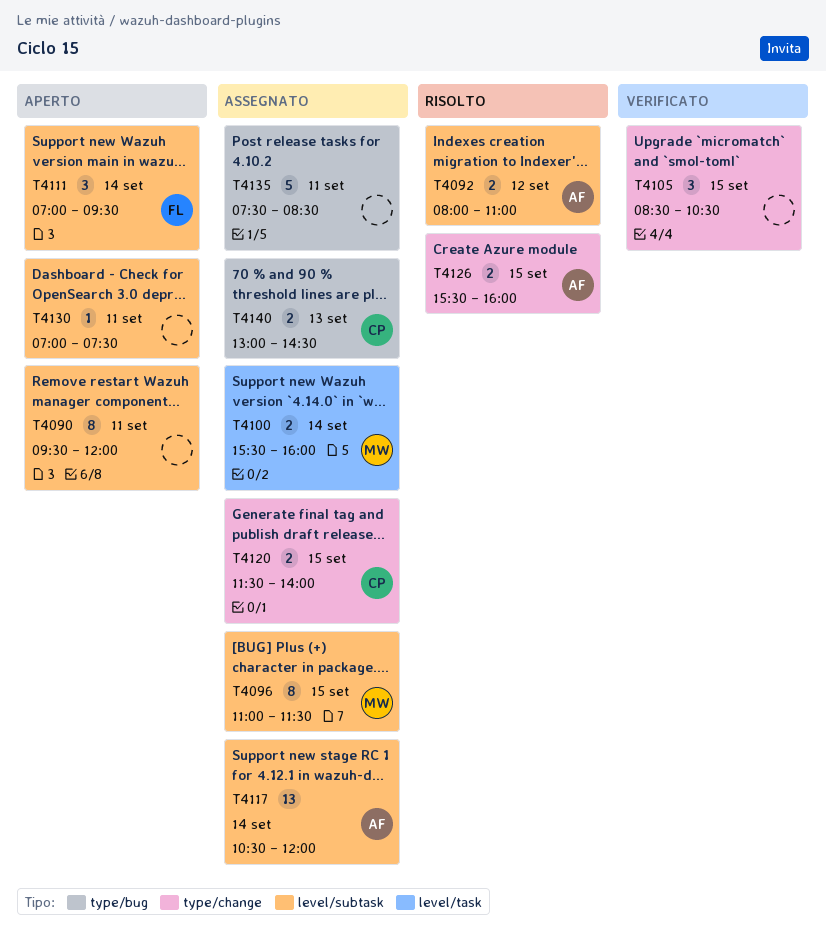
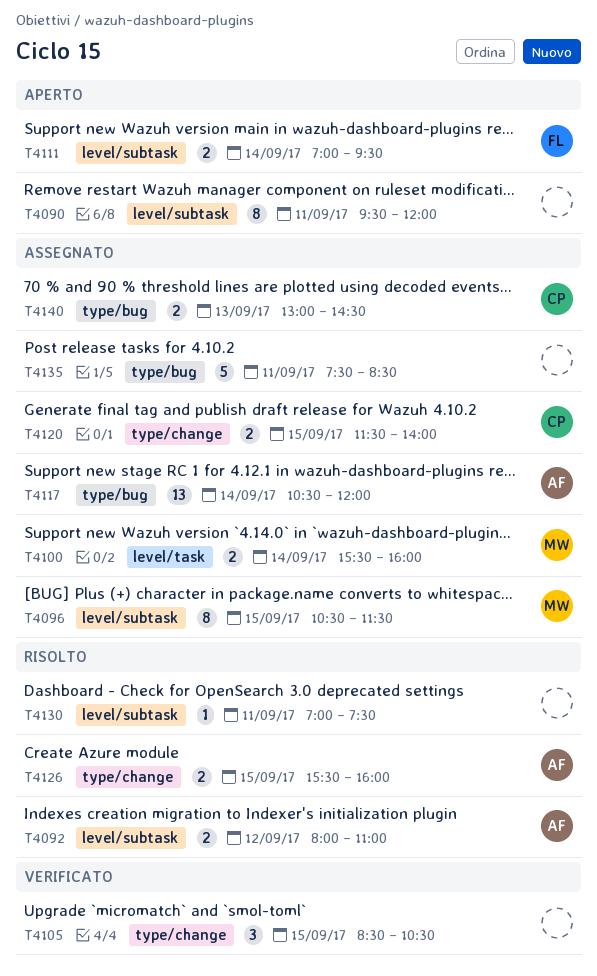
T4096, begins: 11:00 -> 10:30
T4111, estimate: 3 -> 2
T4117, label: level/subtask -> type/bug
T4130, status: Aperto -> Risolto

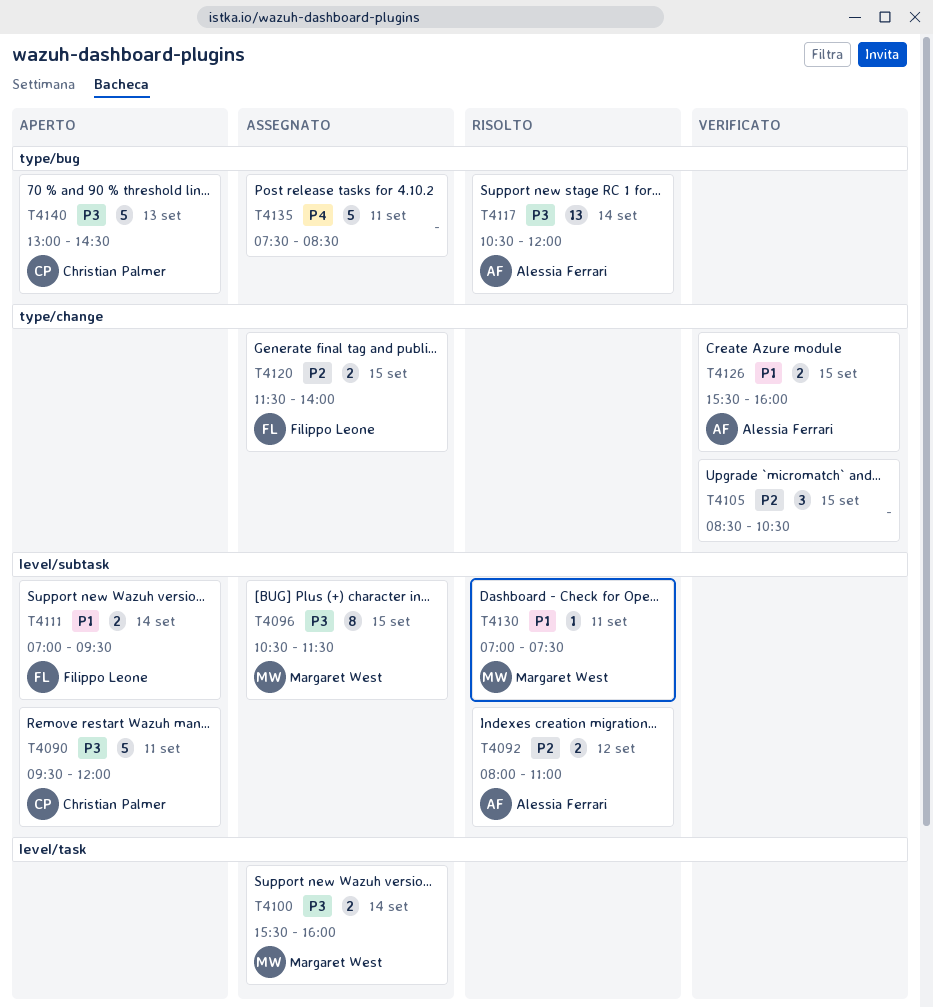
T4090, owner: none -> Christian Palmer
T4090, estimate: 8 -> 5
T4117, status: Assegnato -> Risolto
T4120, owner: Christian Palmer -> Filippo Leone
T4126, status: Risolto -> Verificato
T4130, owner: none -> Margaret West
T4140, status: Assegnato -> Aperto
T4140, estimate: 2 -> 5

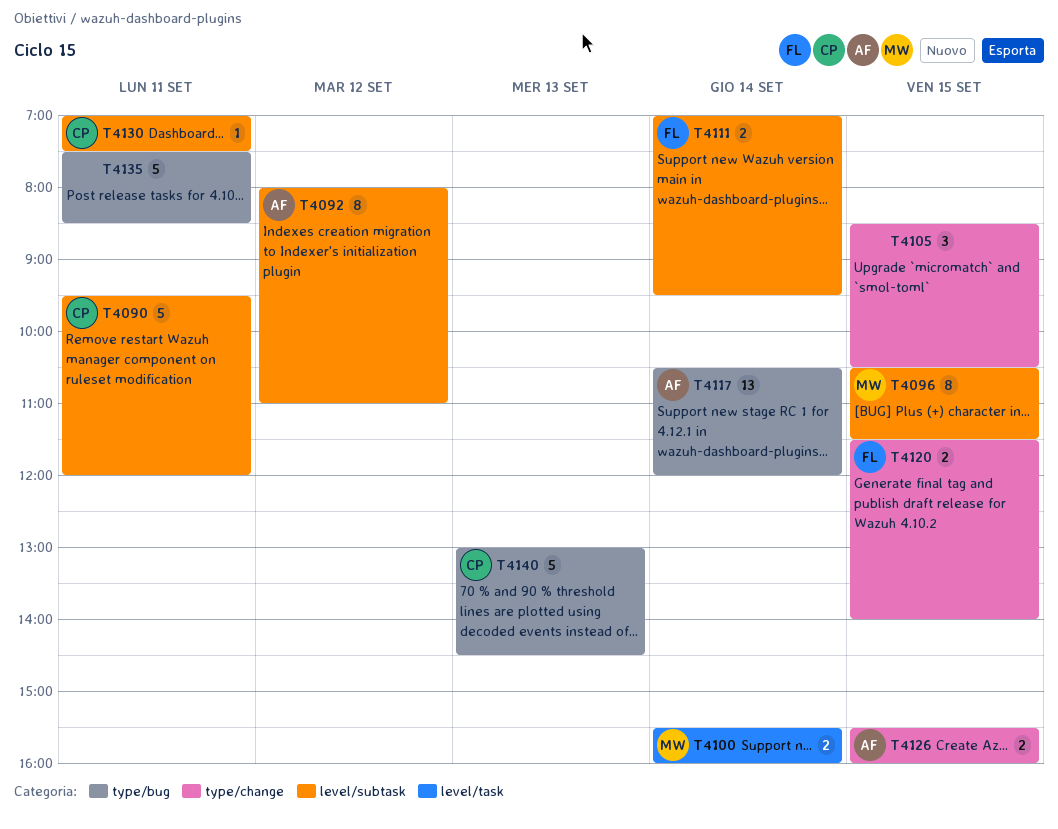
T4092, estimate: 2 -> 8
T4130, owner: Margaret West -> Christian Palmer

